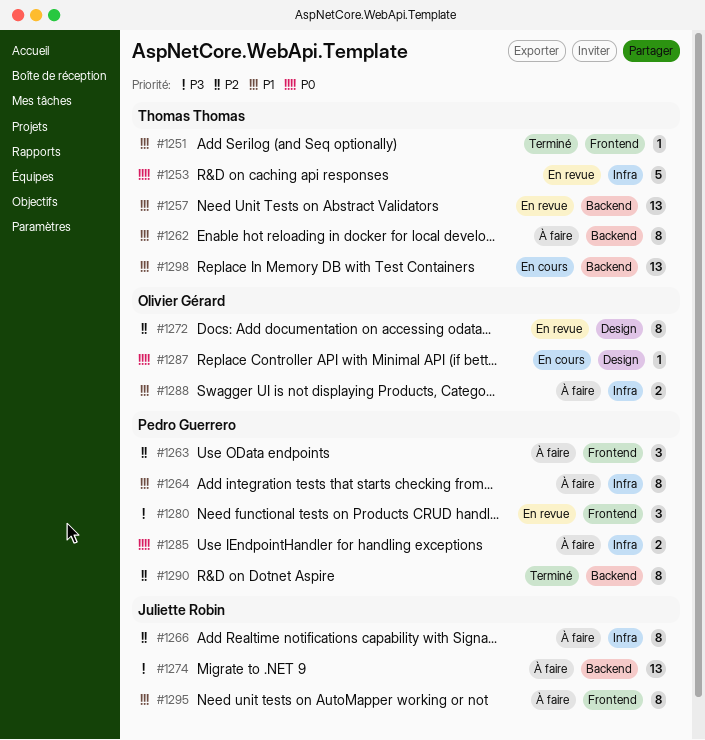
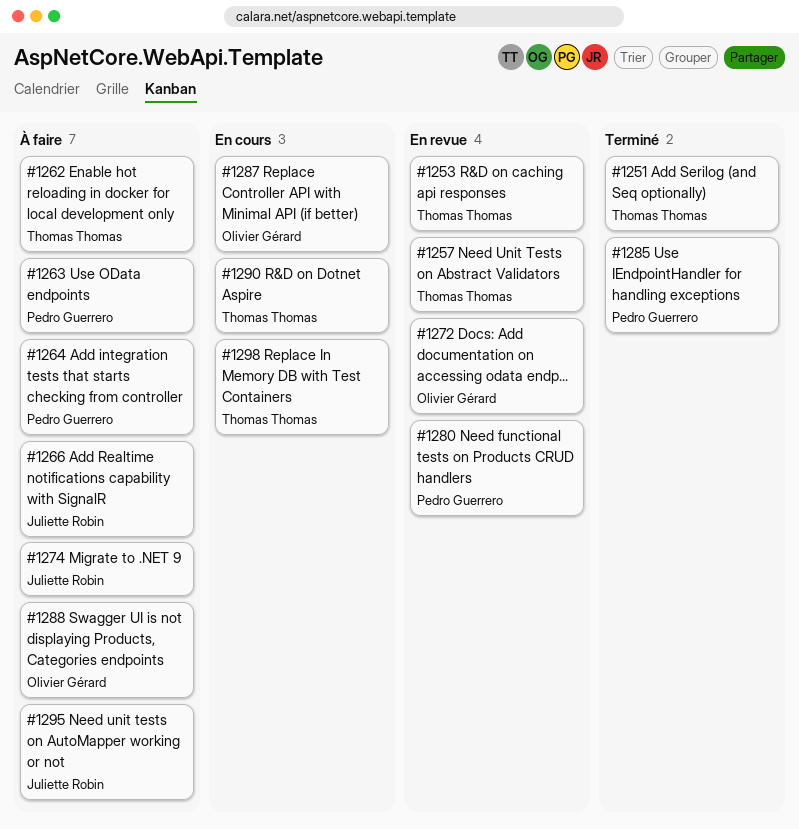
#1285, status: À faire -> Terminé
#1290, status: Terminé -> En cours
#1290, owner: Pedro Guerrero -> Thomas Thomas

